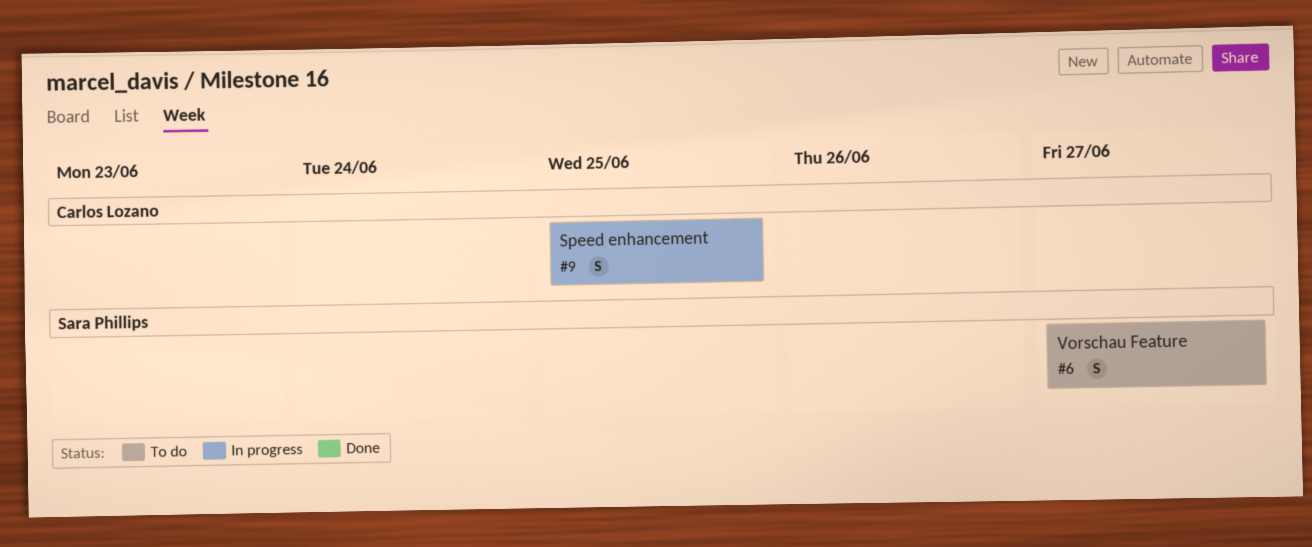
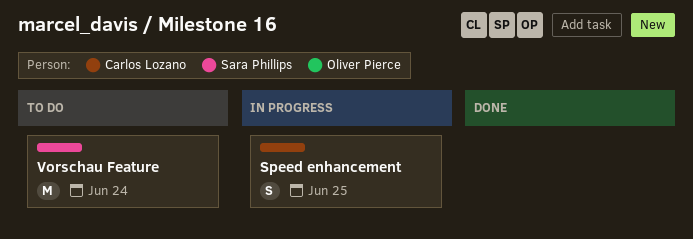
Vorschau Feature, estimate: S -> M
Vorschau Feature, due: Jun 27 -> Jun 24

